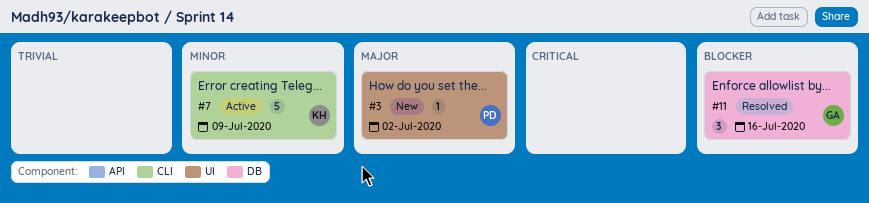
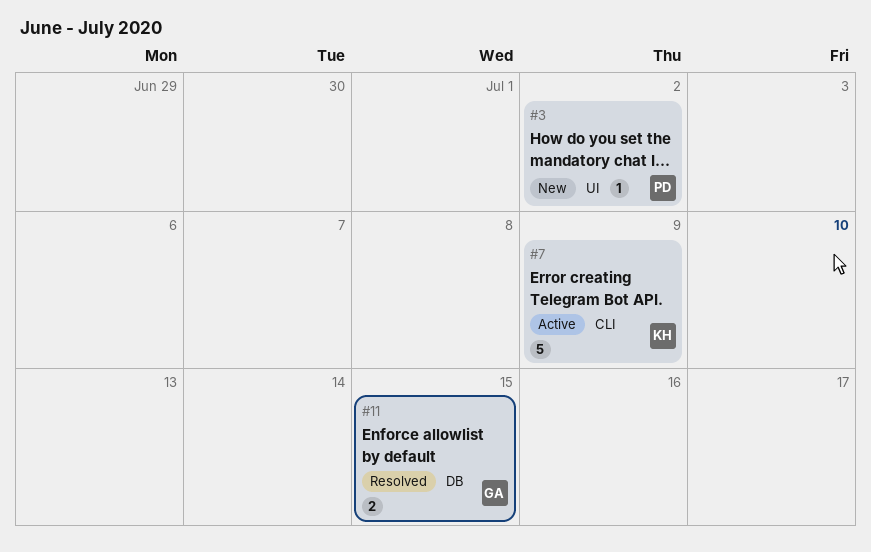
#11, estimate: 3 -> 2
#11, due: Jul 16 -> Jul 15

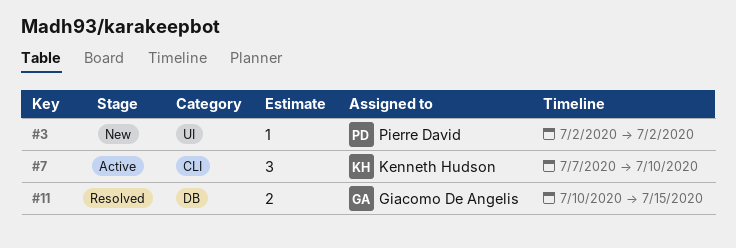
#7, estimate: 5 -> 3
#7, due: Jul 9 -> Jul 10

